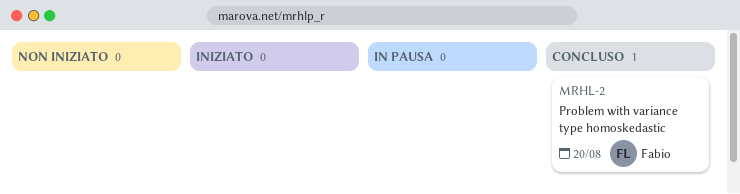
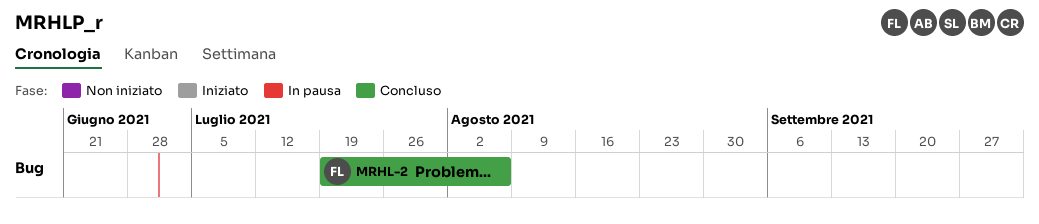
MRHL-2, due: Aug 20 -> Aug 6

